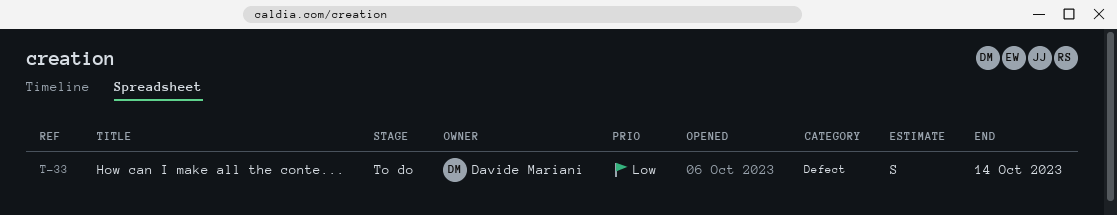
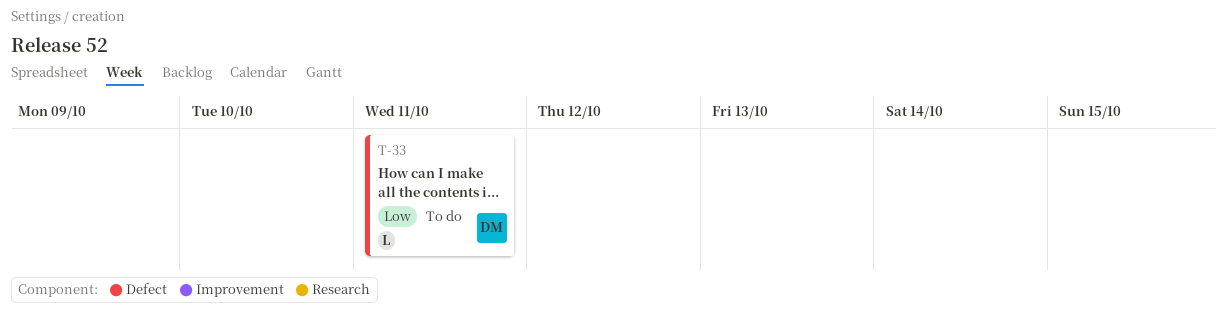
T-33, estimate: S -> L
T-33, due: Oct 14 -> Oct 11

